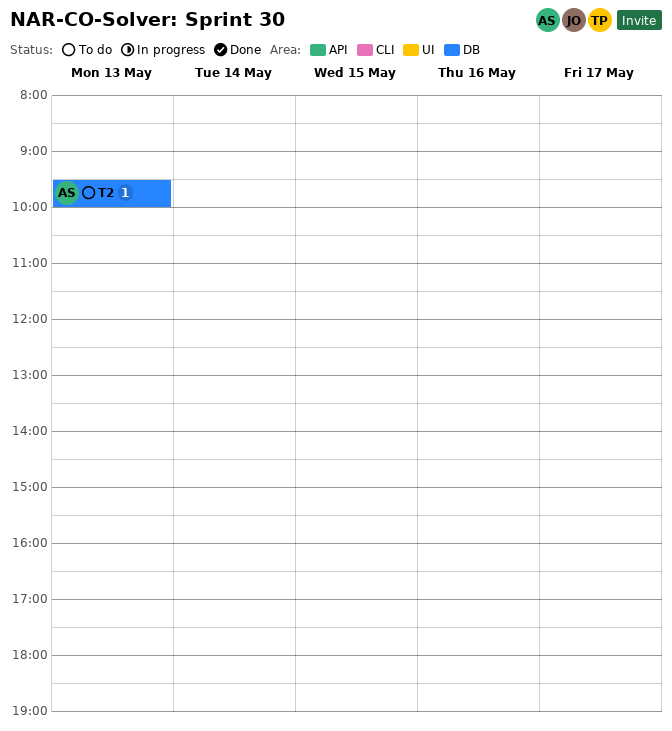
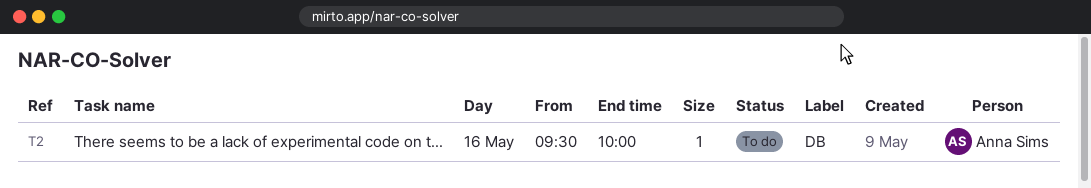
T2, day: May 13 -> May 16

